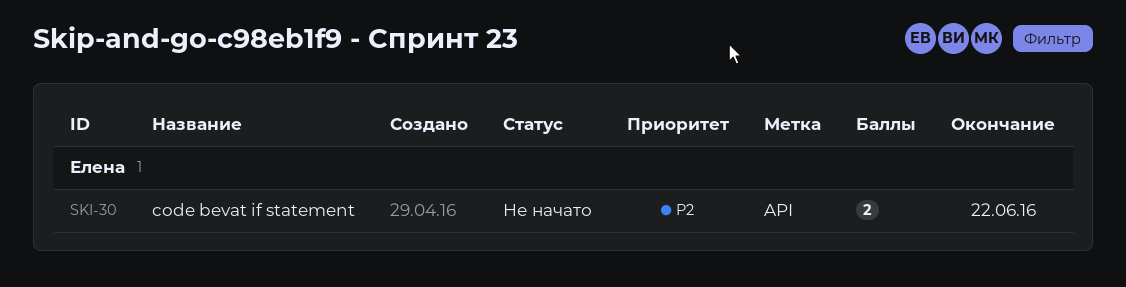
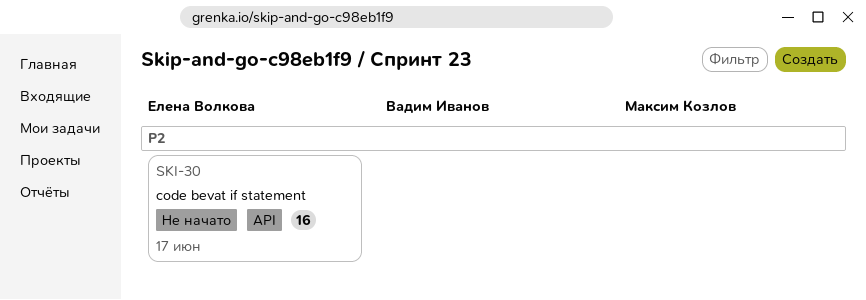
SKI-30, estimate: 2 -> 16
SKI-30, due: Jun 22 -> Jun 17

